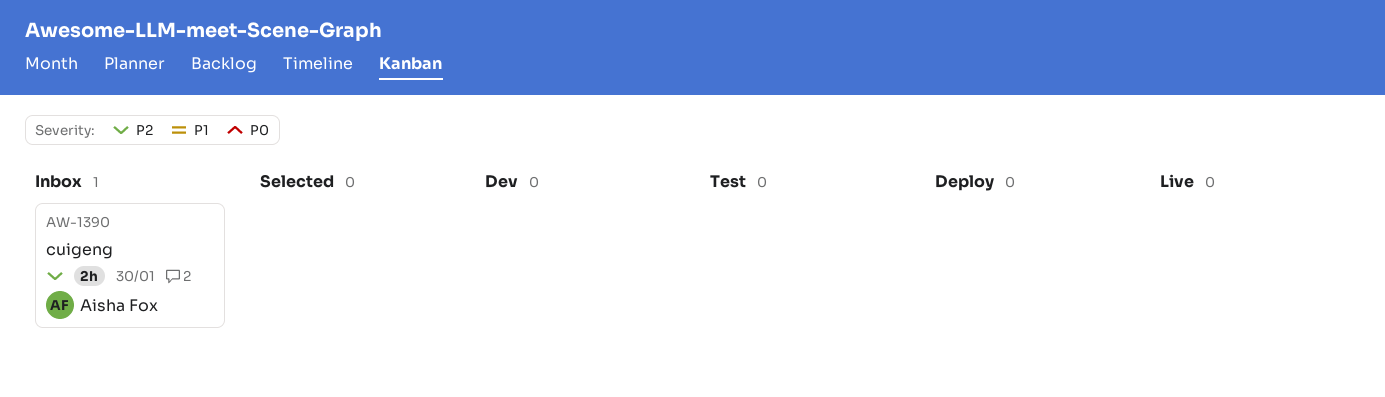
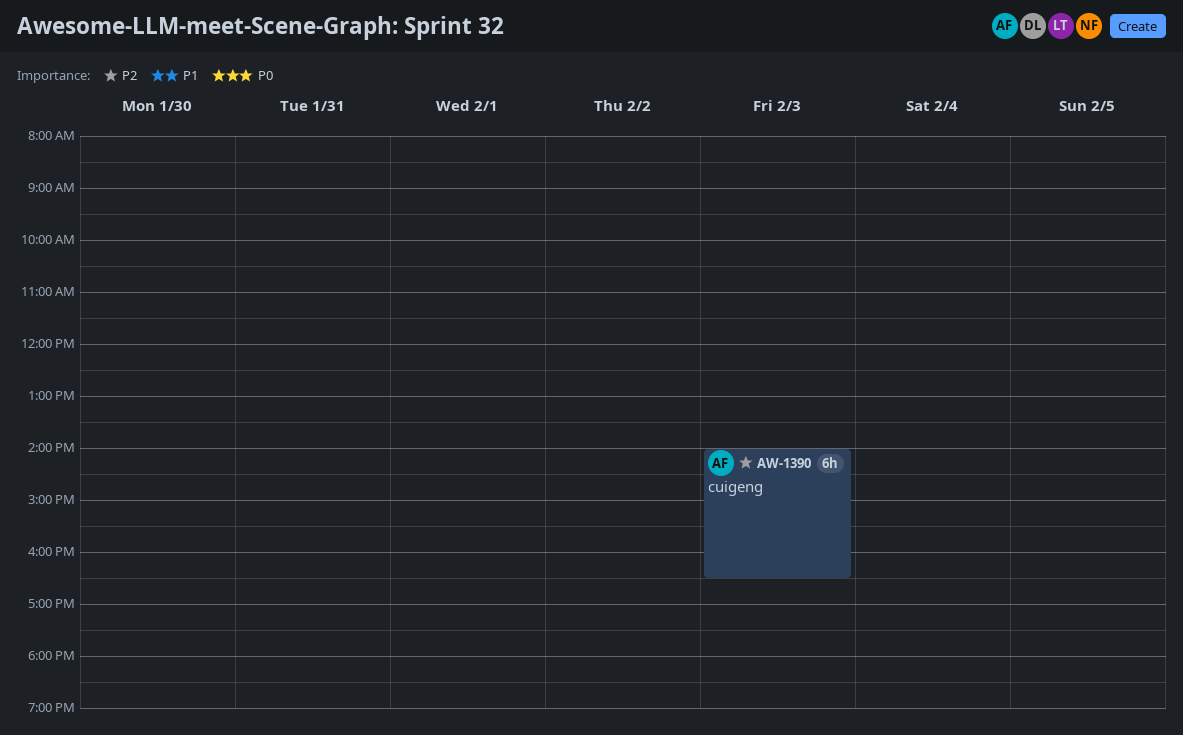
AW-1390, estimate: 2h -> 6h
AW-1390, day: Jan 30 -> Feb 3

